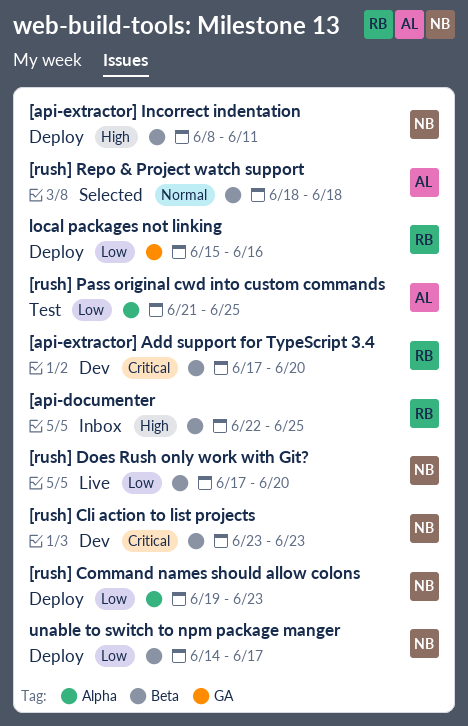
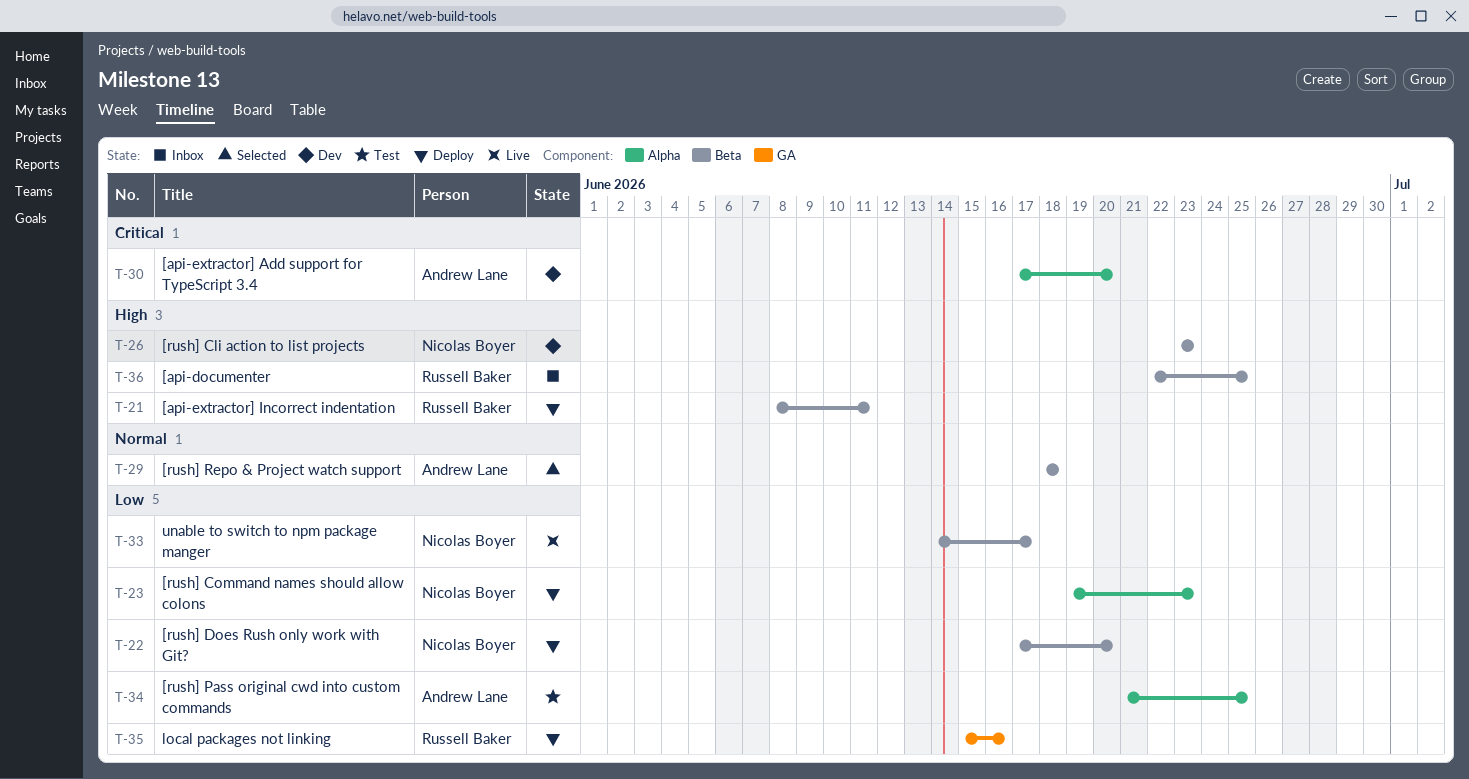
[api-extractor] Add support for TypeScript 3.4, owner: Russell Baker -> Andrew Lane
[api-extractor] Add support for TypeScript 3.4, label: Beta -> Alpha
[api-extractor] Incorrect indentation, owner: Nicolas Boyer -> Russell Baker
[rush] Cli action to list projects, priority: Critical -> High
[rush] Does Rush only work with Git?, status: Live -> Deploy
unable to switch to npm package manger, status: Deploy -> Live

